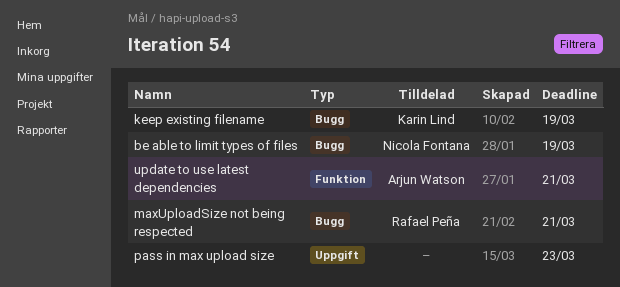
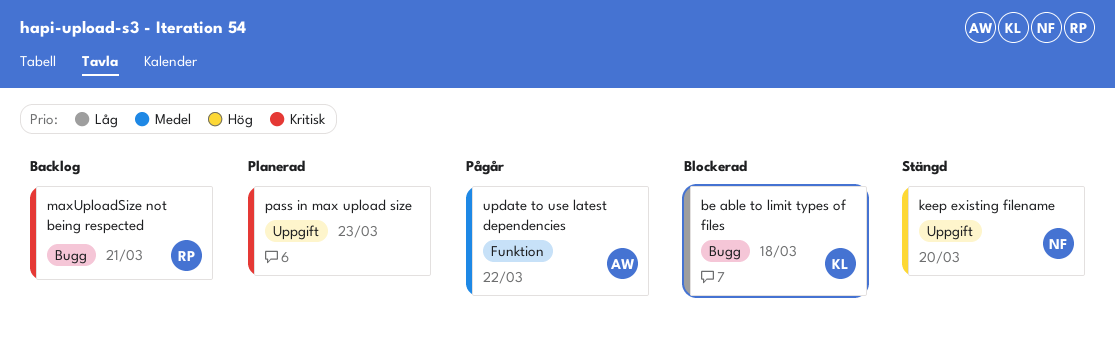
be able to limit types of files, owner: Nicola Fontana -> Karin Lind
be able to limit types of files, due: Mar 19 -> Mar 18
keep existing filename, owner: Karin Lind -> Nicola Fontana
keep existing filename, label: Bugg -> Uppgift
keep existing filename, due: Mar 19 -> Mar 20
update to use latest dependencies, due: Mar 21 -> Mar 22

